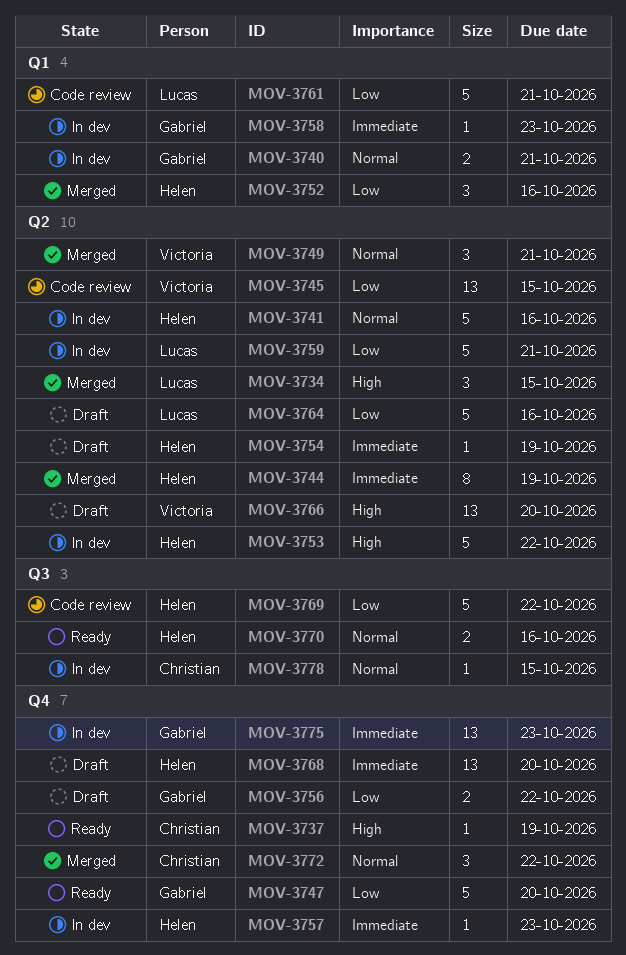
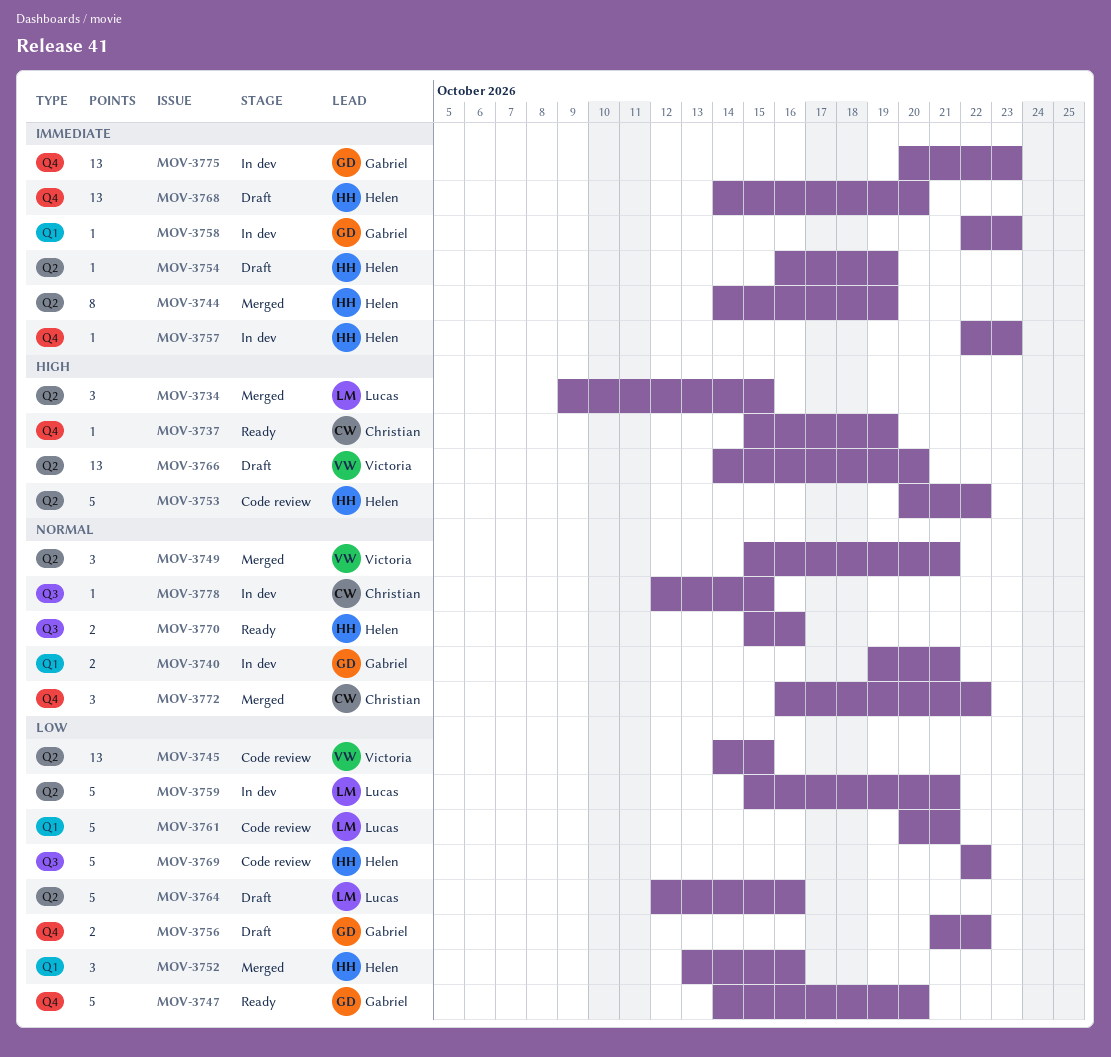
MOV-3741: present -> none
MOV-3753, status: In dev -> Code review

